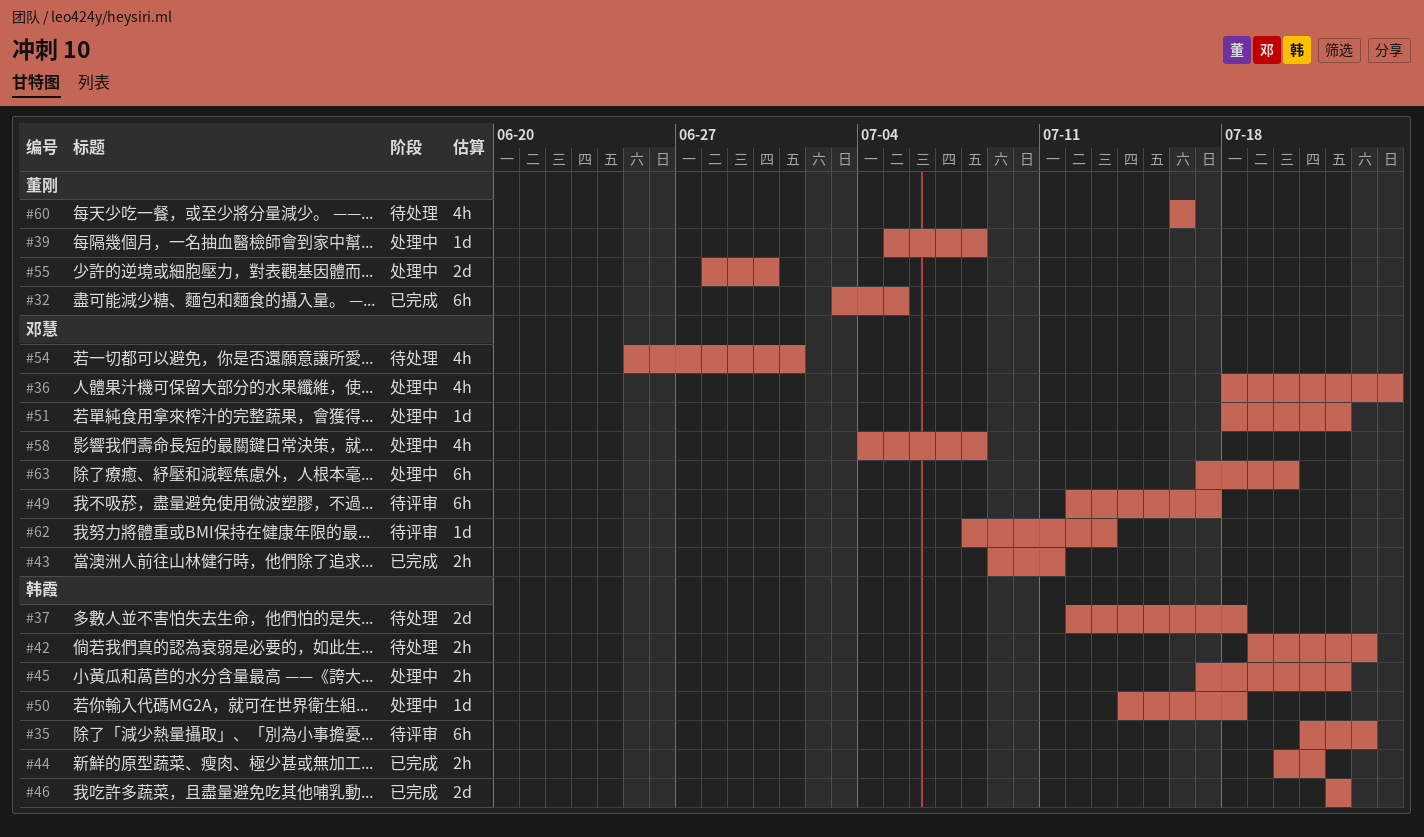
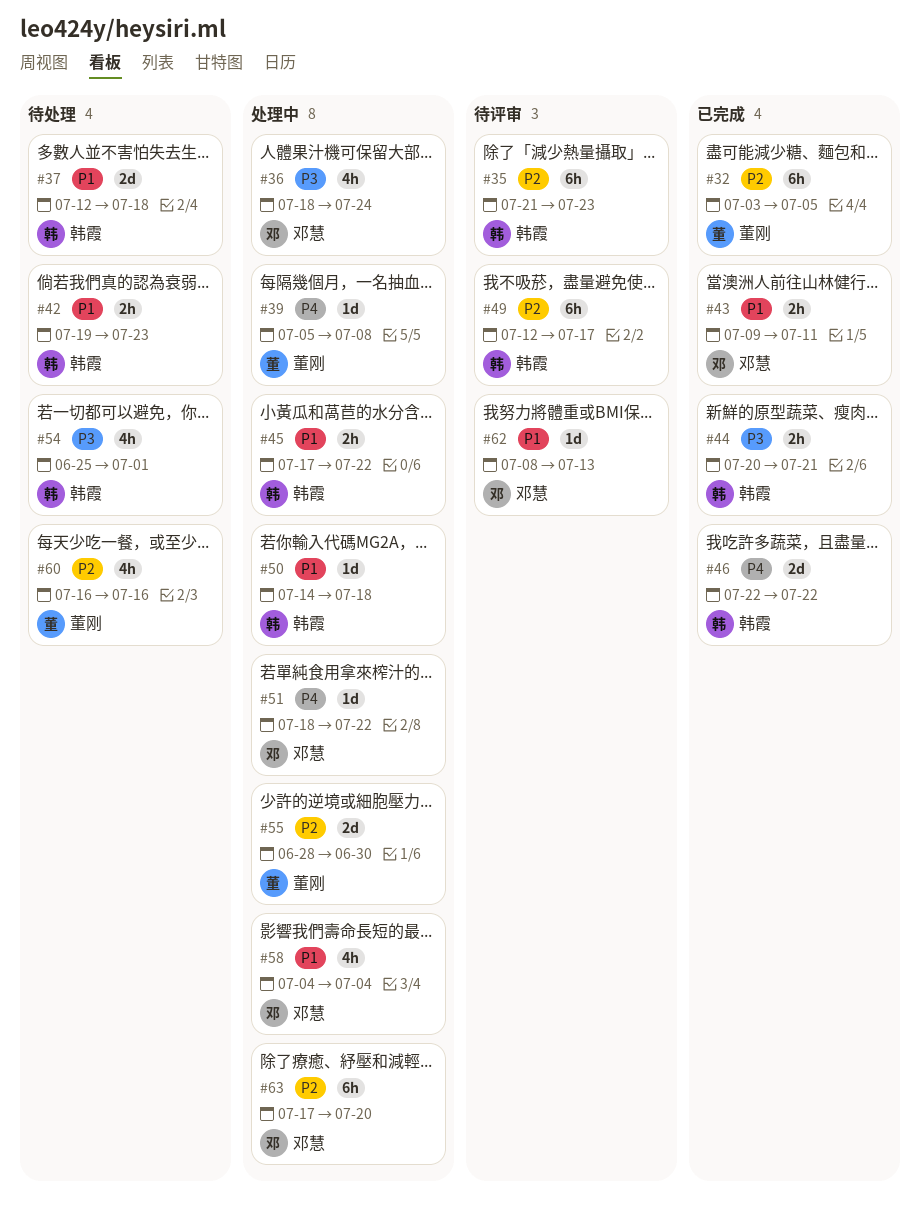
#49, owner: 邓慧 -> 韩霞
#54, owner: 邓慧 -> 韩霞
#58, due: Jul 8 -> Jul 4

